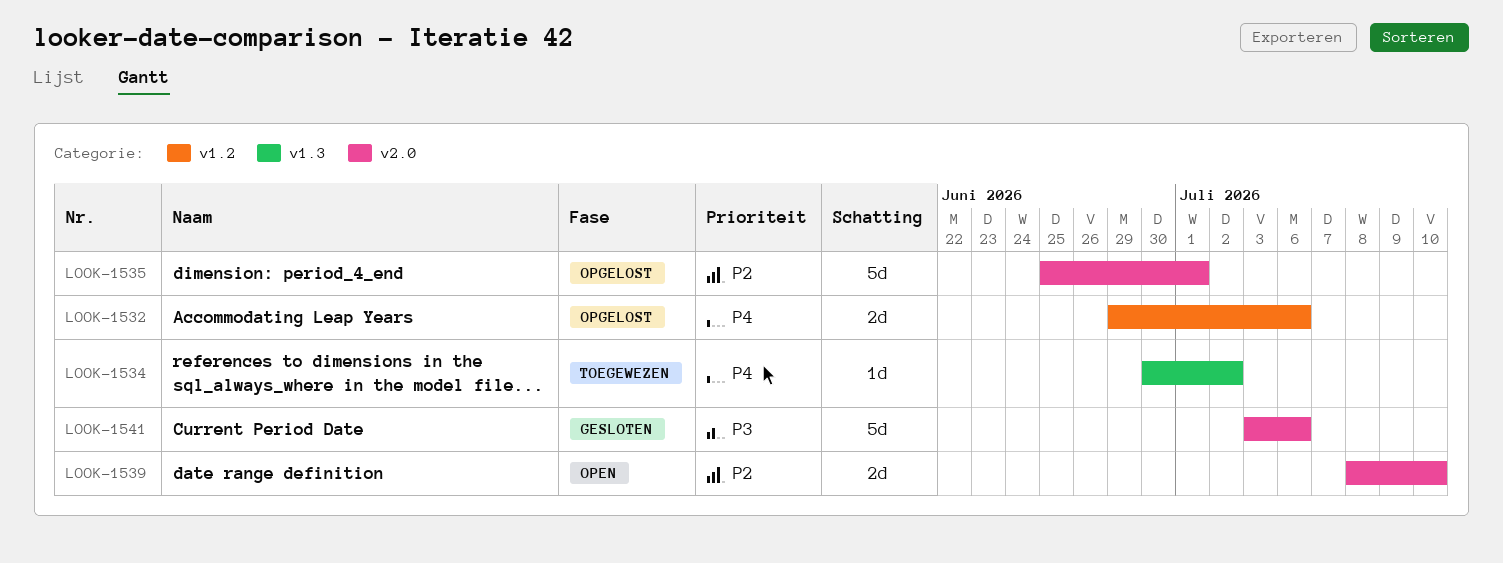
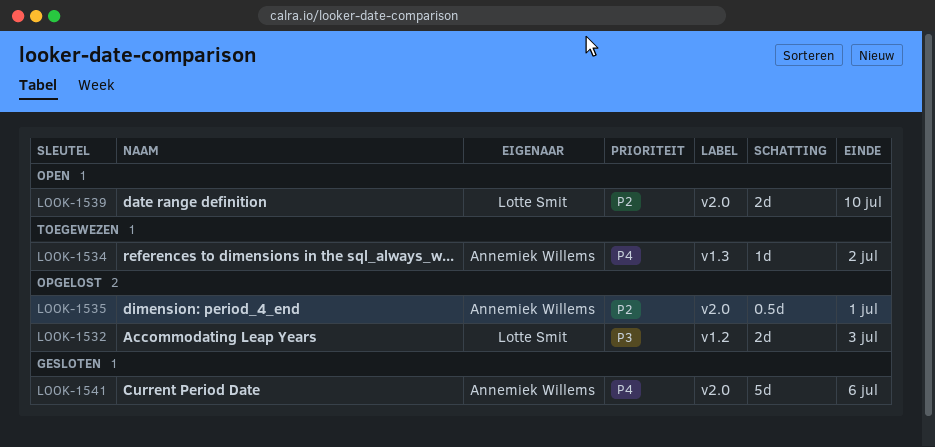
LOOK-1532, priority: P4 -> P3
LOOK-1532, due: Jul 6 -> Jul 3
LOOK-1535, estimate: 5d -> 0.5d
LOOK-1541, priority: P3 -> P4

